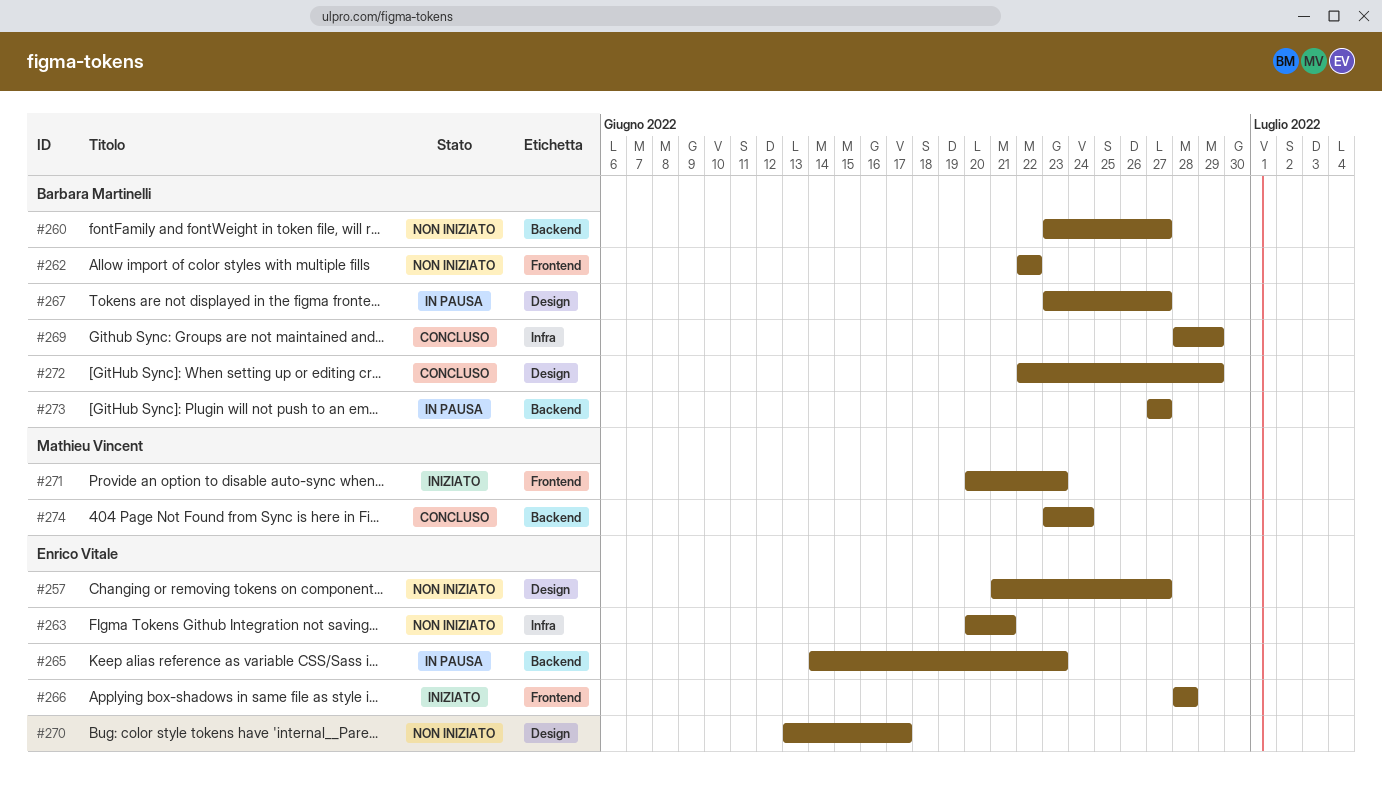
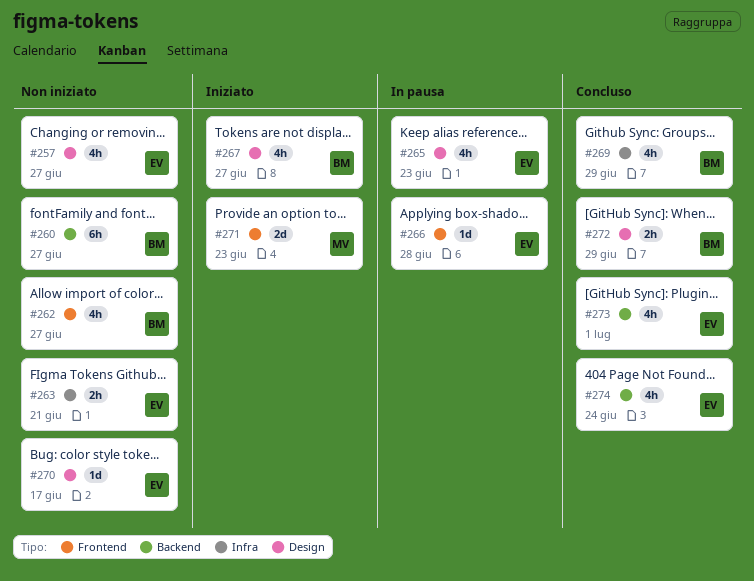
#262, due: Jun 22 -> Jun 27
#265, label: Backend -> Design
#266, status: Iniziato -> In pausa
#267, status: In pausa -> Iniziato
#273, status: In pausa -> Concluso
#273, owner: Barbara Martinelli -> Enrico Vitale
#273, due: Jun 27 -> Jul 1
#274, owner: Mathieu Vincent -> Enrico Vitale

